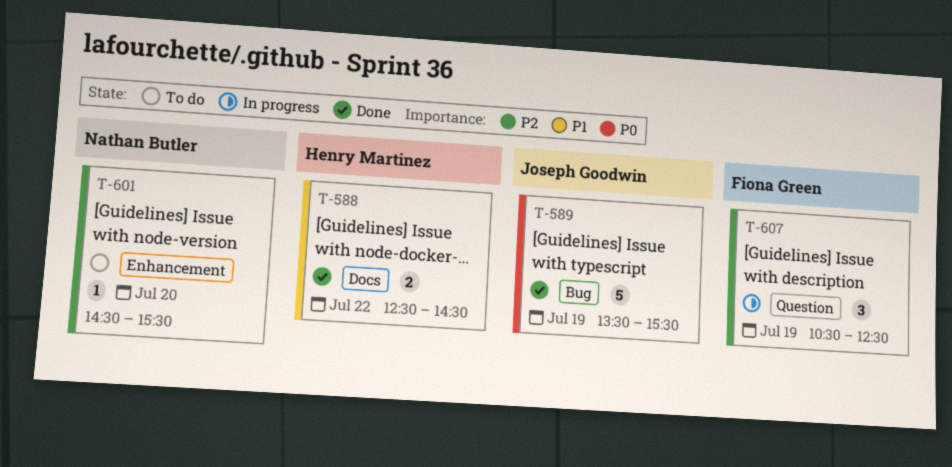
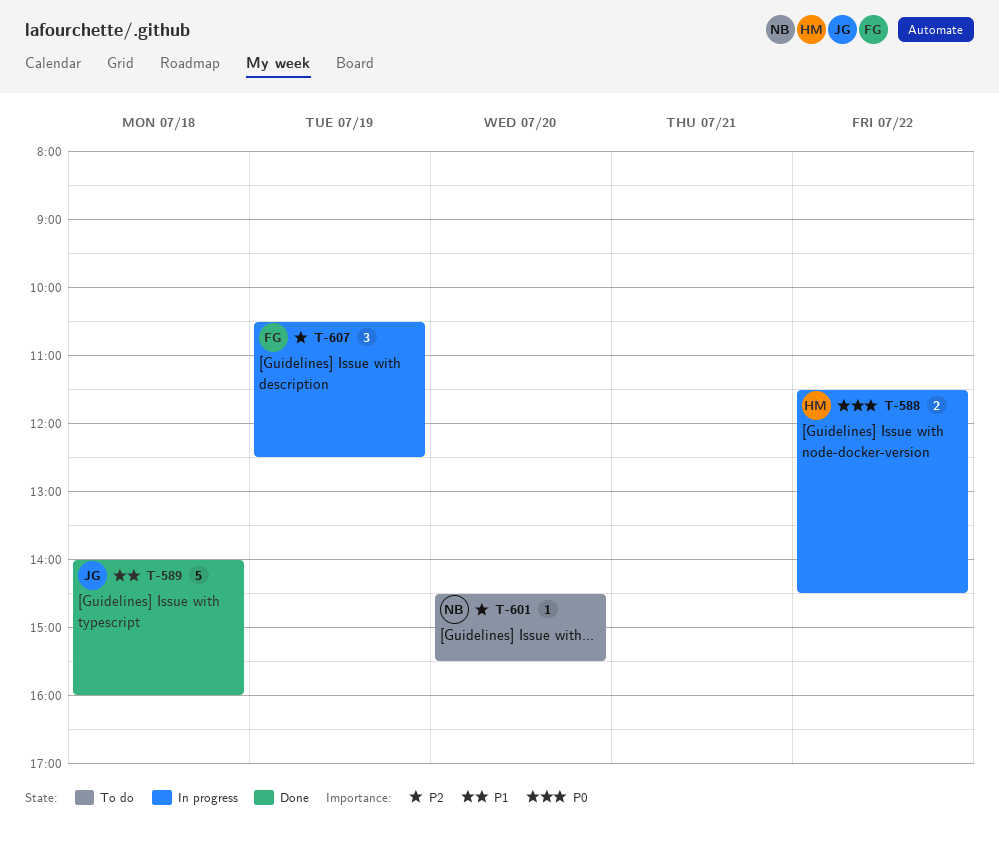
T-588, status: Done -> In progress
T-588, priority: P1 -> P0
T-588, begins: 12:30 -> 11:30
T-589, priority: P0 -> P1
T-589, day: Jul 19 -> Jul 18
T-589, begins: 13:30 -> 14:00
T-589, ends: 15:30 -> 16:00

